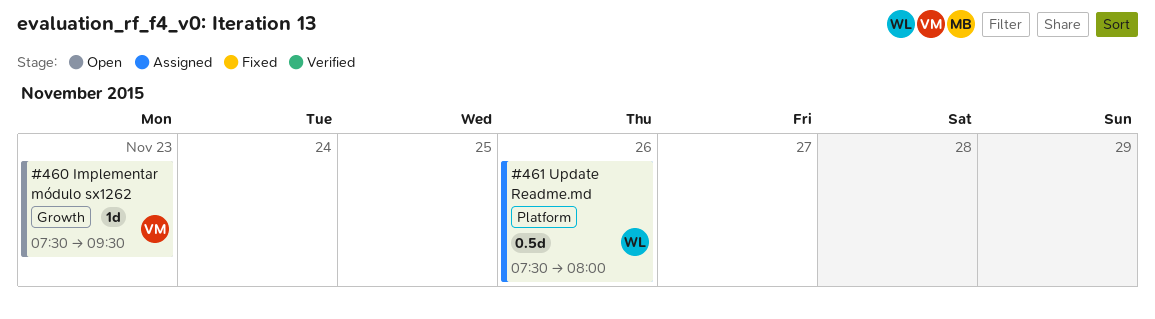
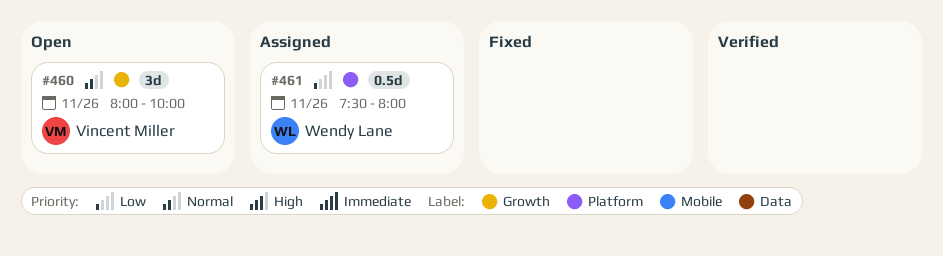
#460, estimate: 1d -> 3d
#460, day: Nov 23 -> Nov 26
#460, begins: 07:30 -> 08:00
#460, ends: 09:30 -> 10:00

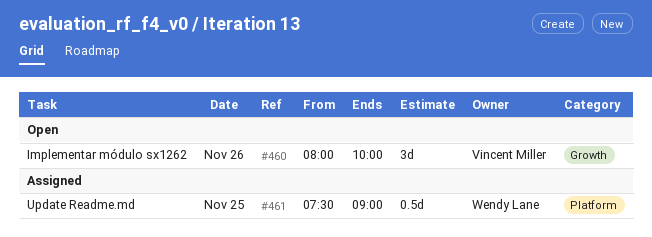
#461, day: Nov 26 -> Nov 25
#461, ends: 08:00 -> 09:00

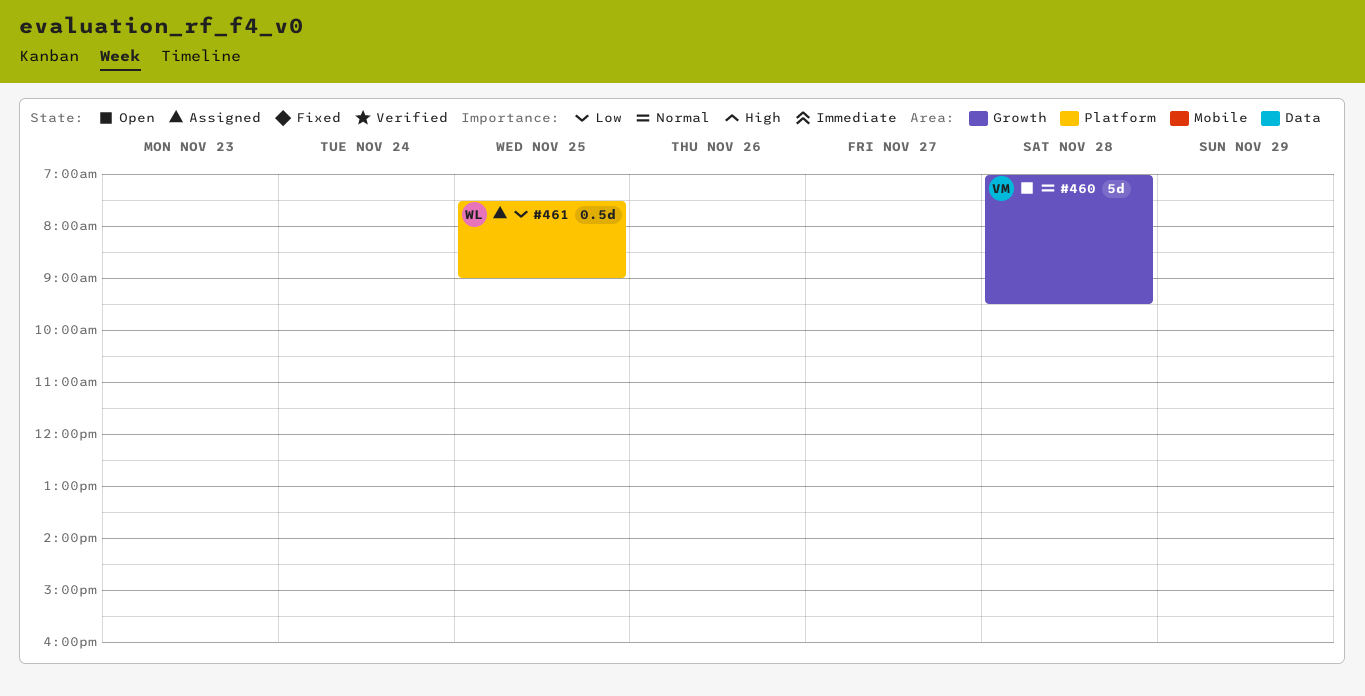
#460, estimate: 3d -> 5d
#460, day: Nov 26 -> Nov 28
#460, begins: 08:00 -> 07:00
#460, ends: 10:00 -> 09:30

